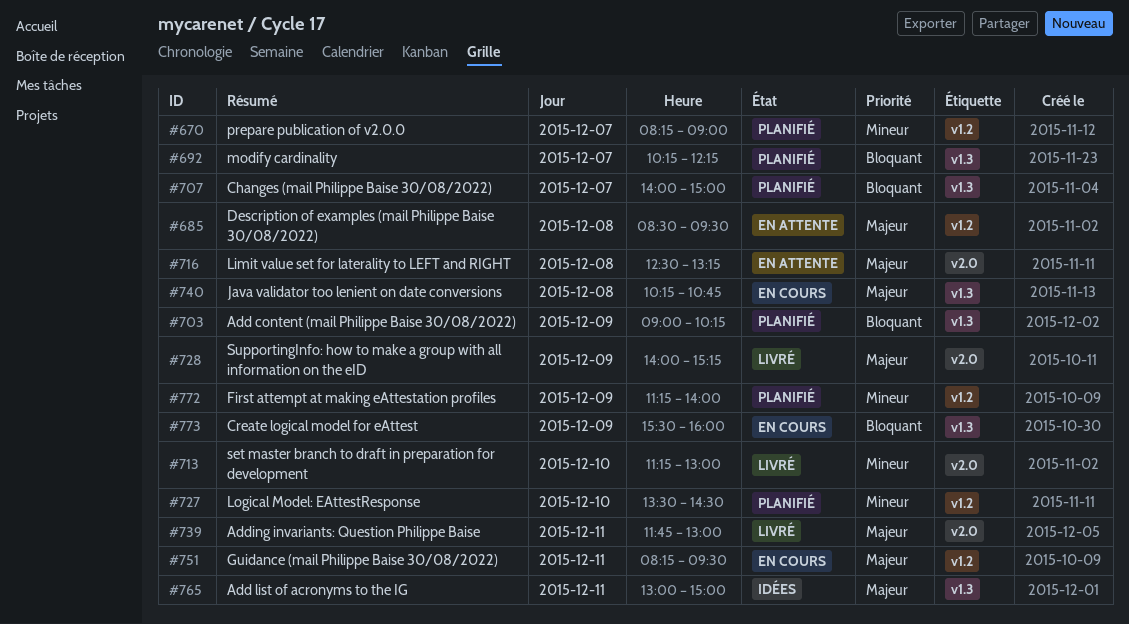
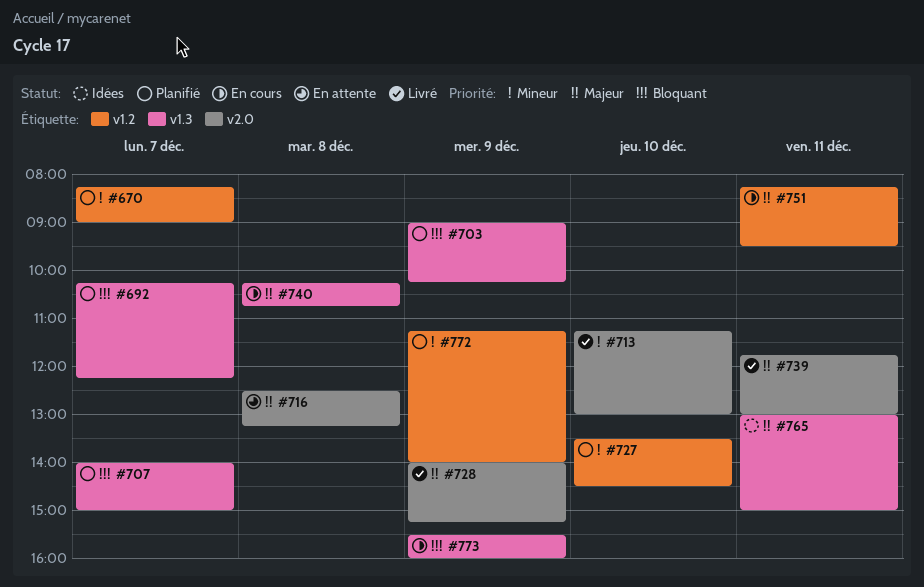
#685: present -> none

